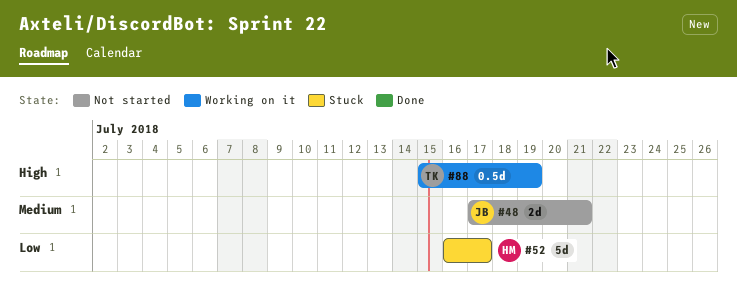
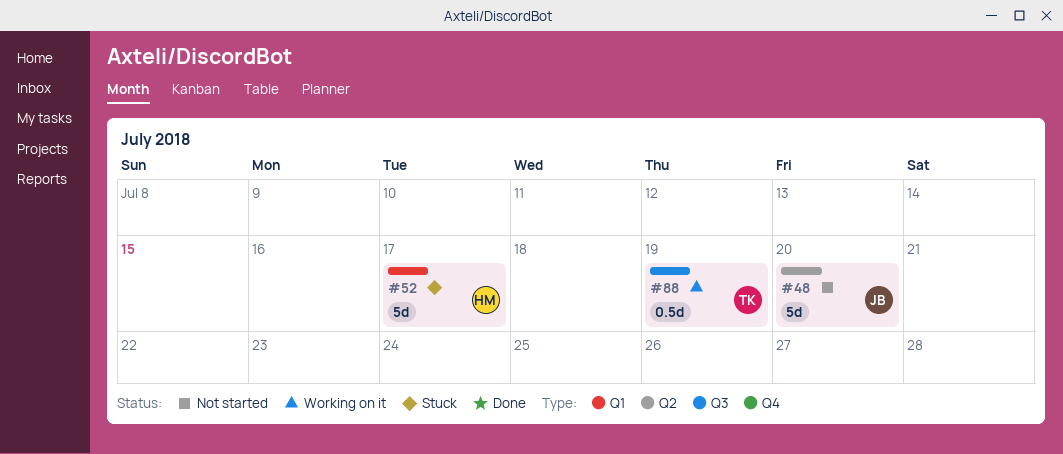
#48, estimate: 2d -> 5d
#48, due: Jul 21 -> Jul 20

